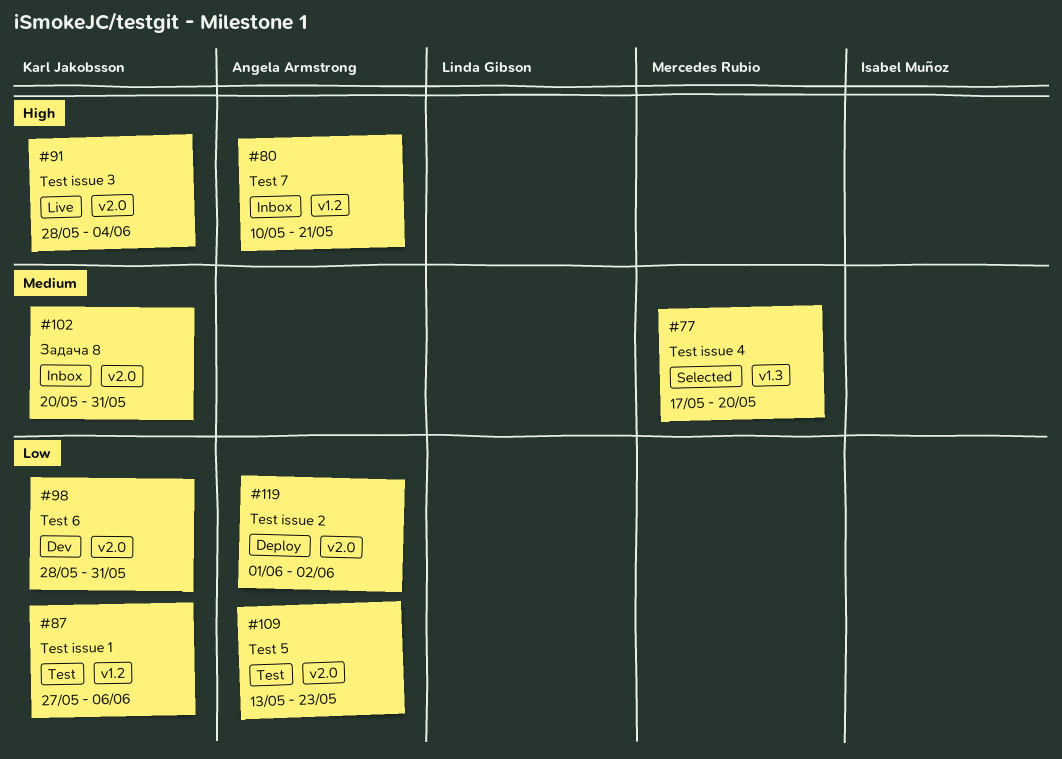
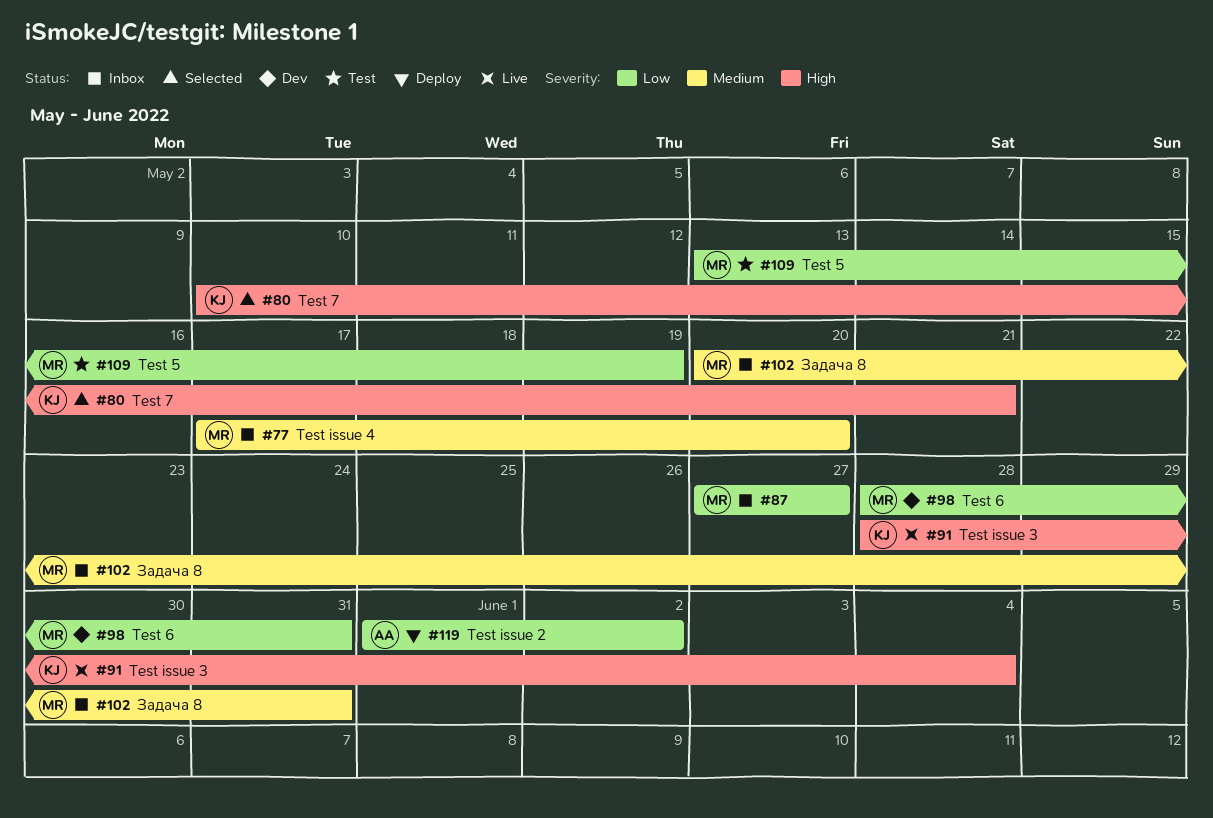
#77, status: Selected -> Inbox
#80, status: Inbox -> Selected
#80, owner: Angela Armstrong -> Karl Jakobsson
#87, status: Test -> Inbox
#87, owner: Karl Jakobsson -> Mercedes Rubio
#87, due: Jun 6 -> May 27
#98, owner: Karl Jakobsson -> Mercedes Rubio
#102, owner: Karl Jakobsson -> Mercedes Rubio
#109, owner: Angela Armstrong -> Mercedes Rubio
#109, due: May 23 -> May 19

